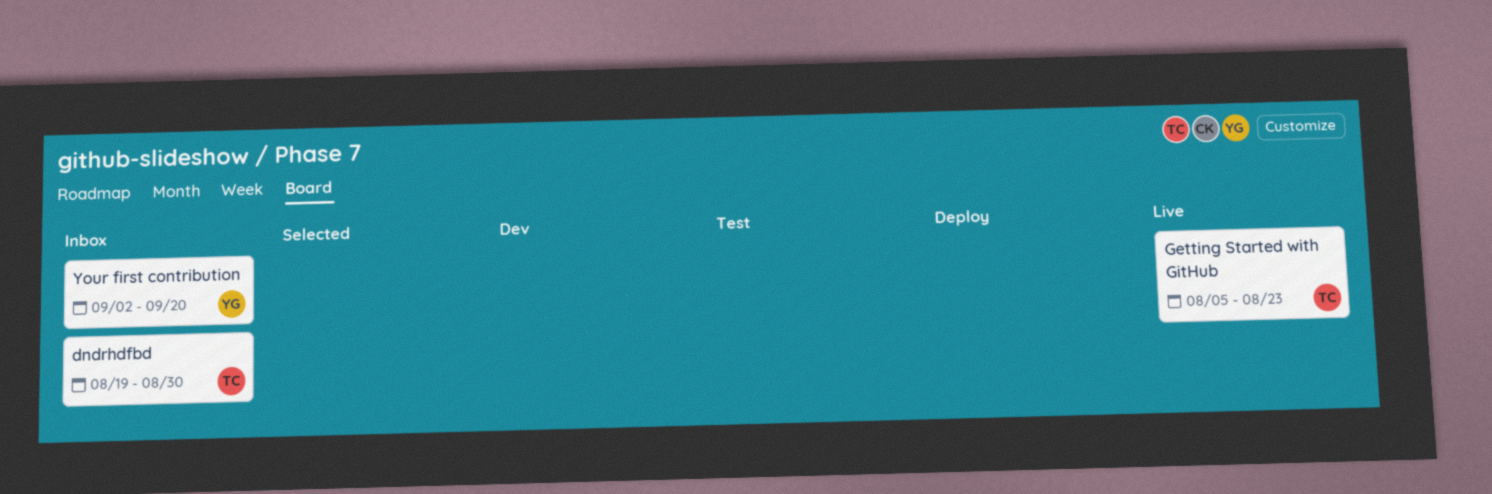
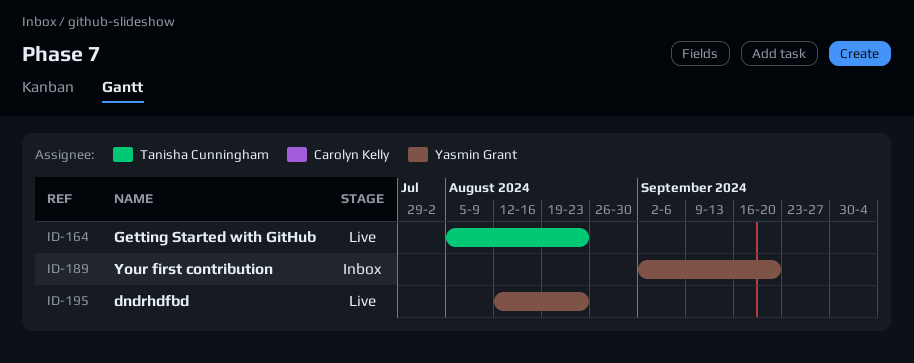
dndrhdfbd, status: Inbox -> Live
dndrhdfbd, owner: Tanisha Cunningham -> Yasmin Grant
dndrhdfbd, start: Aug 19 -> Aug 12
dndrhdfbd, due: Aug 30 -> Aug 23

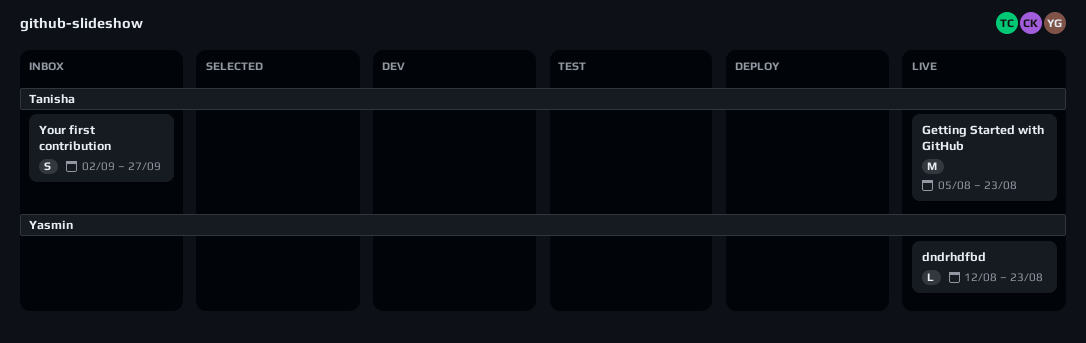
Your first contribution, owner: Yasmin Grant -> Tanisha Cunningham
Your first contribution, due: Sep 20 -> Sep 27

